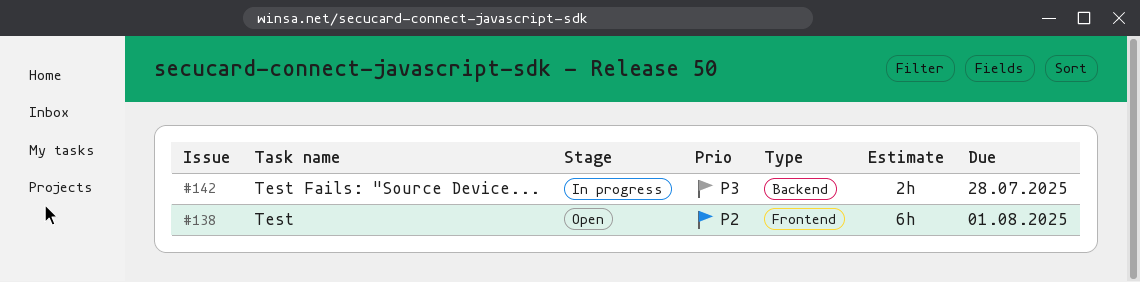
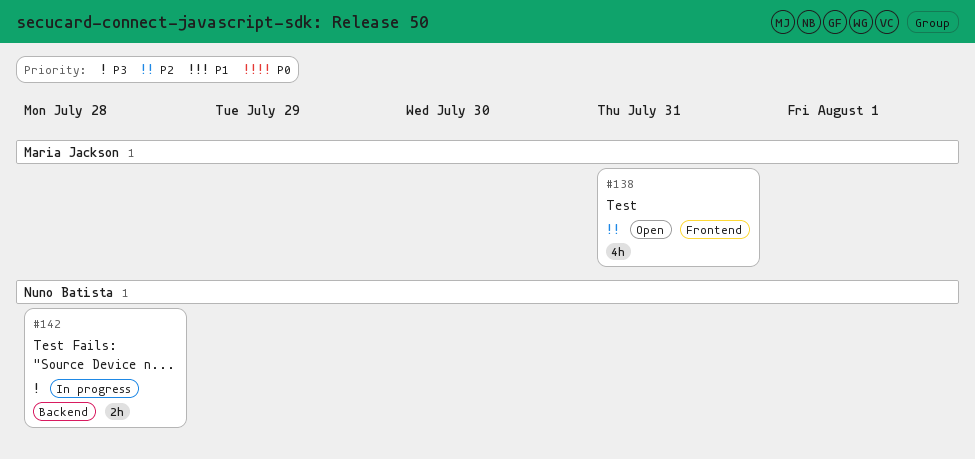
#138, estimate: 6h -> 4h
#138, due: Aug 1 -> Jul 31

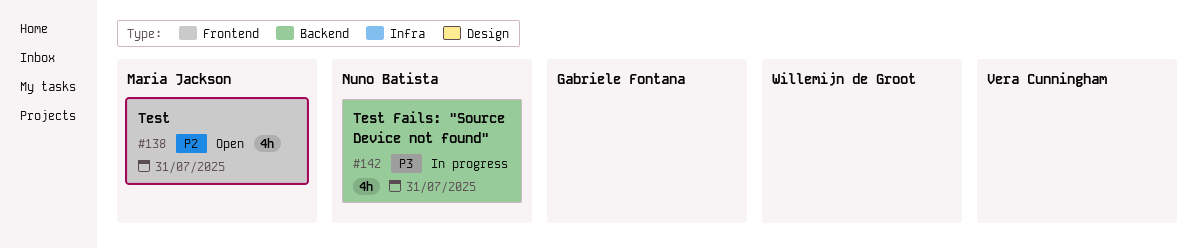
#142, estimate: 2h -> 4h
#142, due: Jul 28 -> Jul 31

